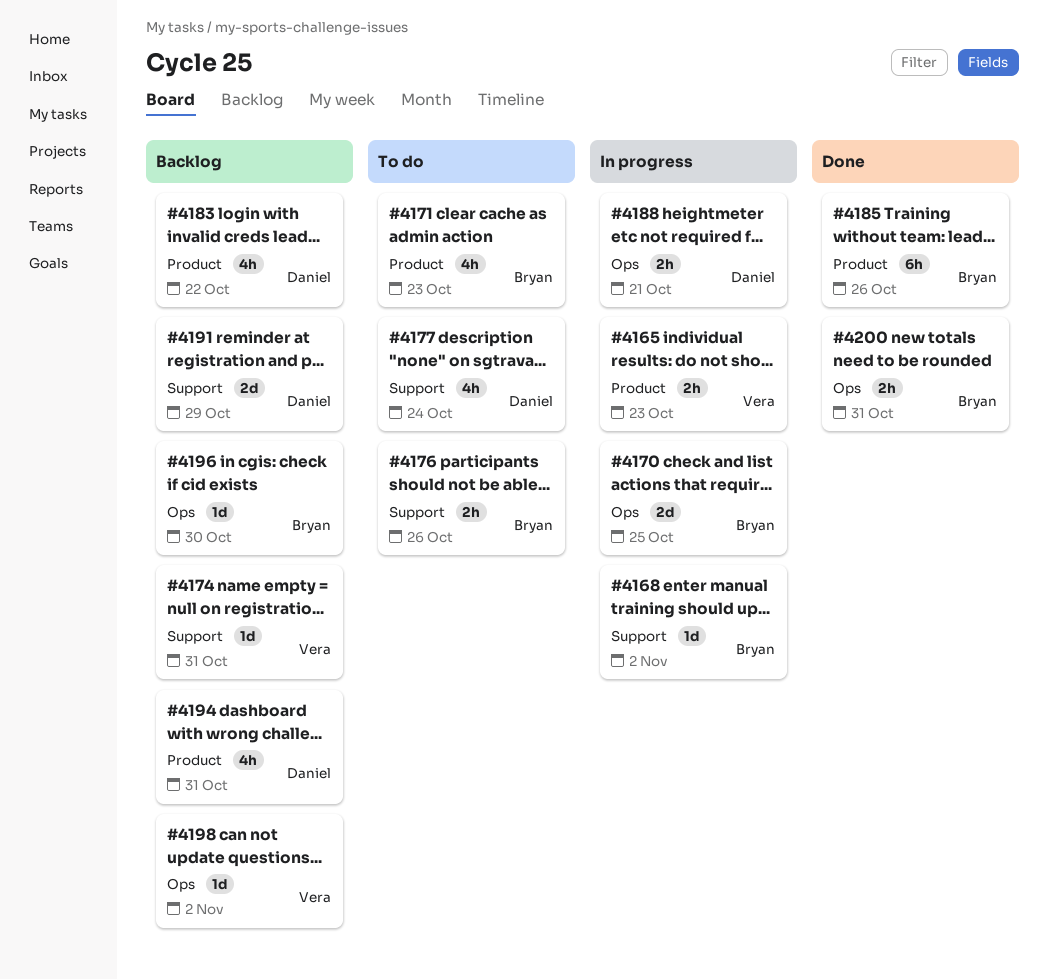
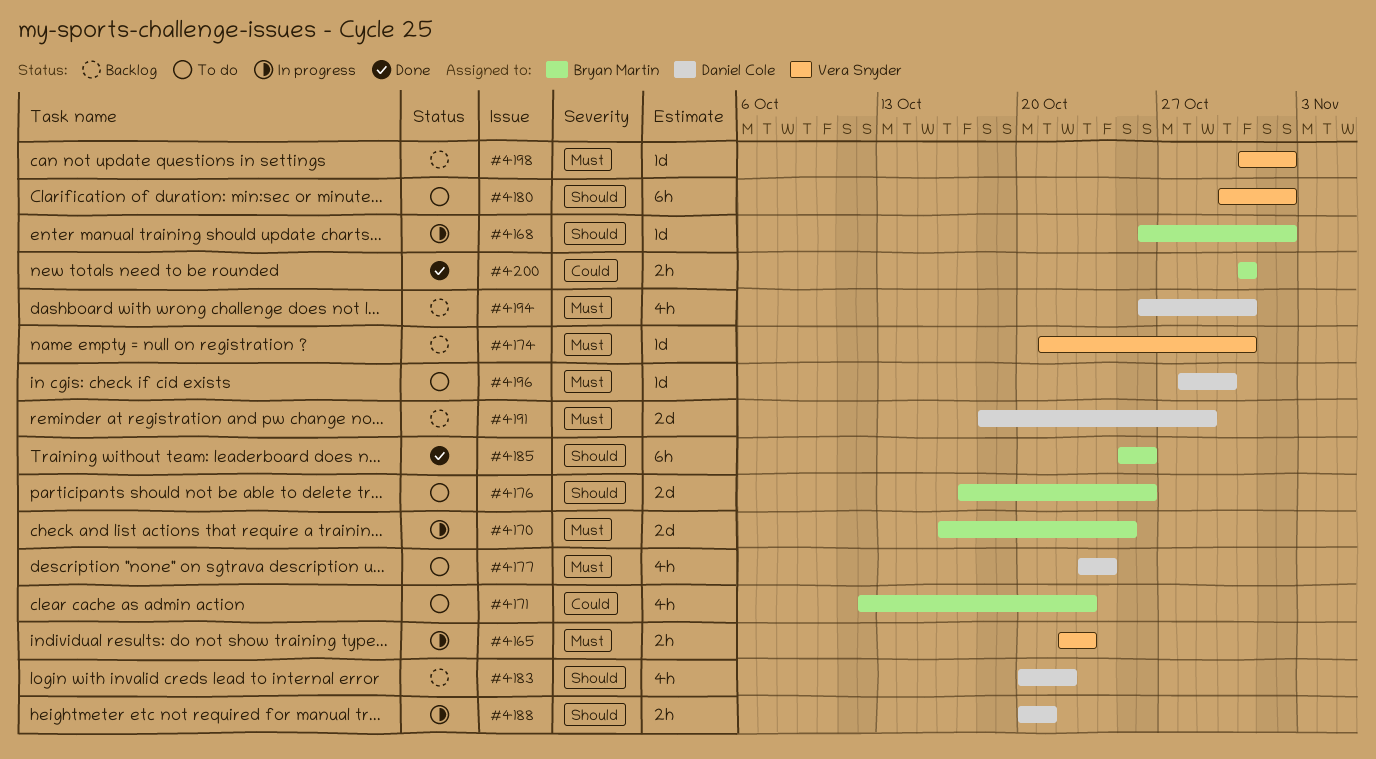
#4176, estimate: 2h -> 2d
#4180: none -> present
#4196, status: Backlog -> To do
#4196, owner: Bryan Martin -> Daniel Cole

